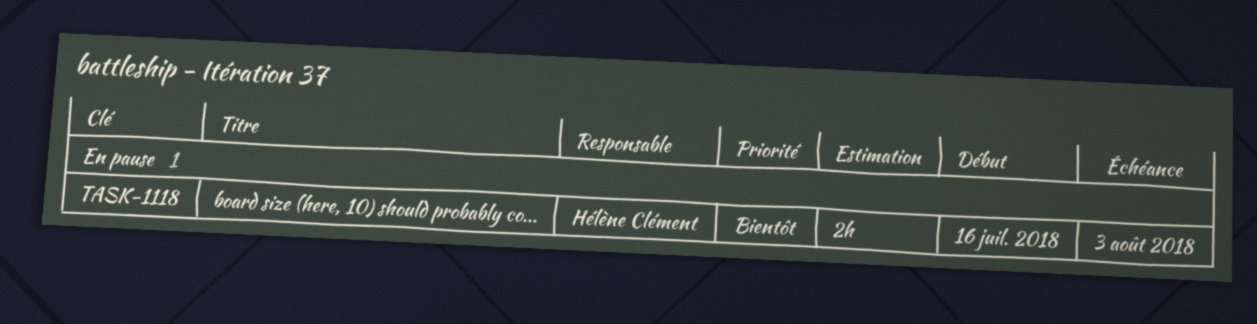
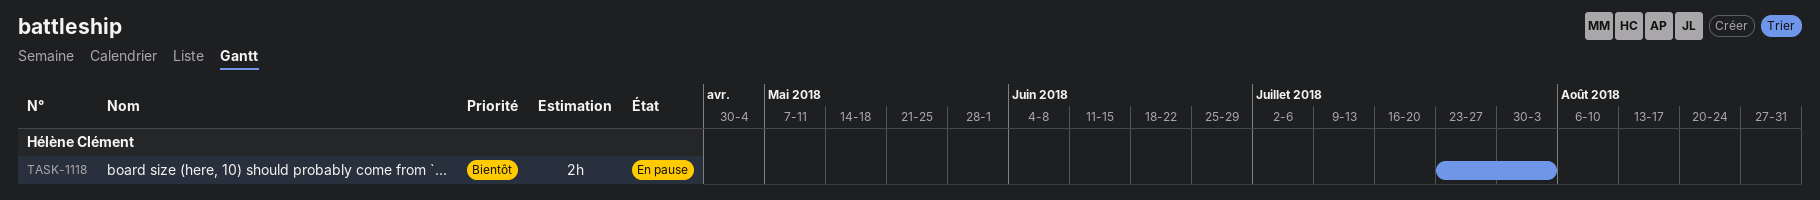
TASK-1118, start: Jul 16 -> Jul 23

